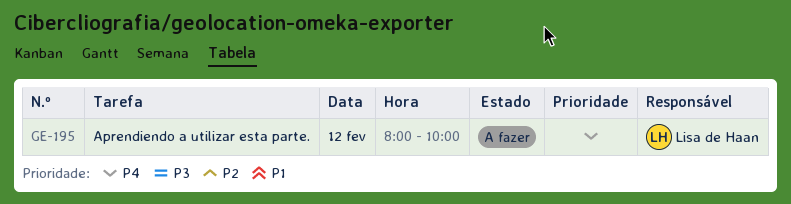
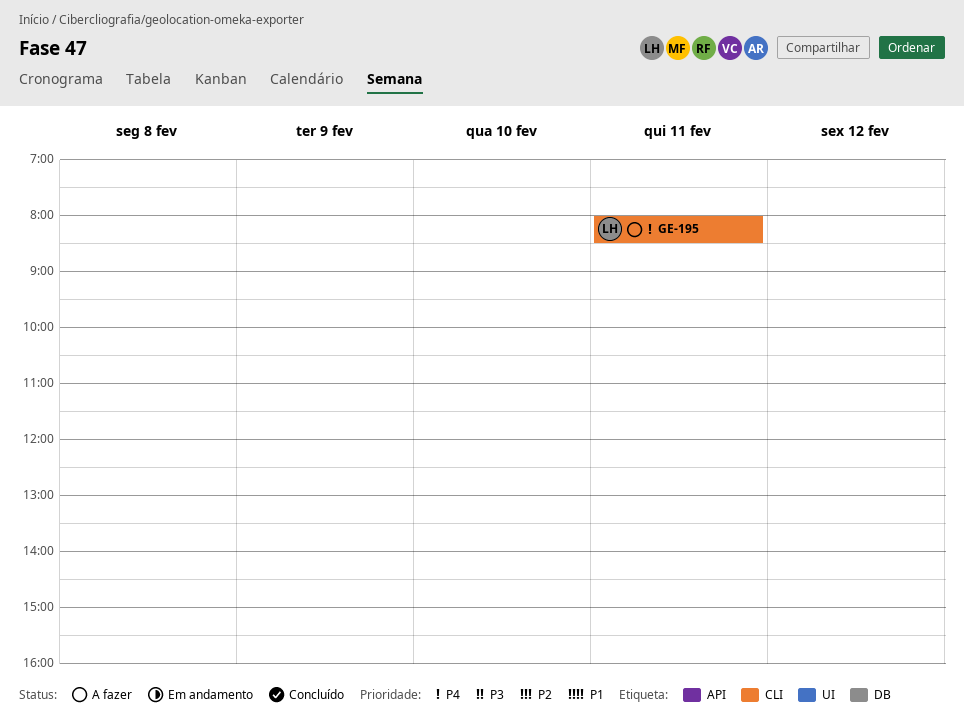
GE-195, day: Feb 12 -> Feb 11
GE-195, ends: 10:00 -> 08:30

